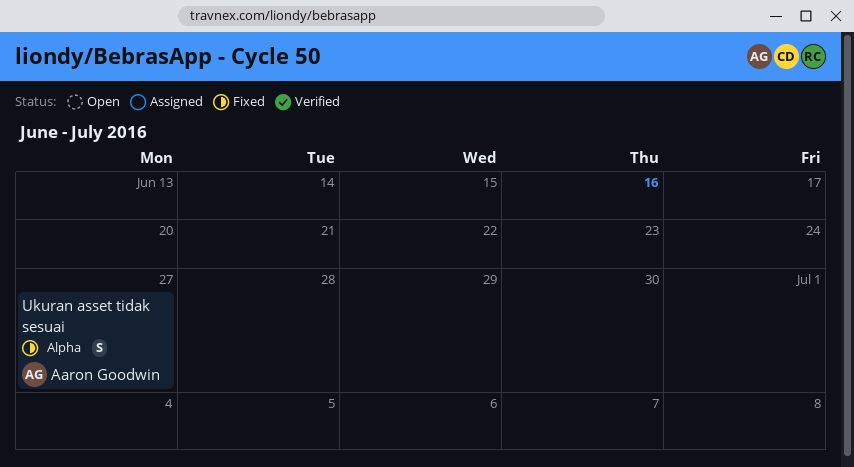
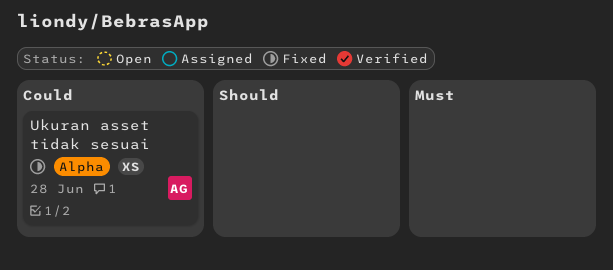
Ukuran asset tidak sesuai, estimate: S -> XS
Ukuran asset tidak sesuai, due: Jun 27 -> Jun 28

